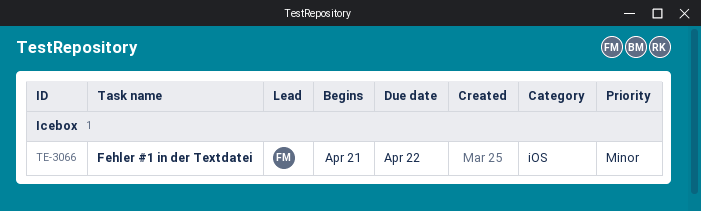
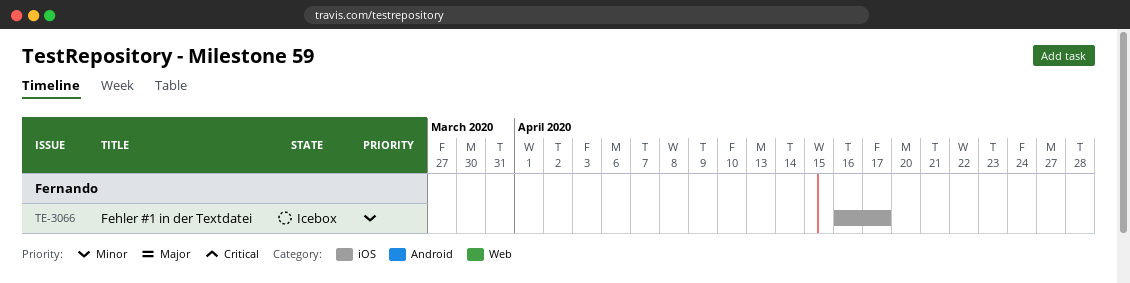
TE-3066, start: Apr 21 -> Apr 16
TE-3066, due: Apr 22 -> Apr 17

